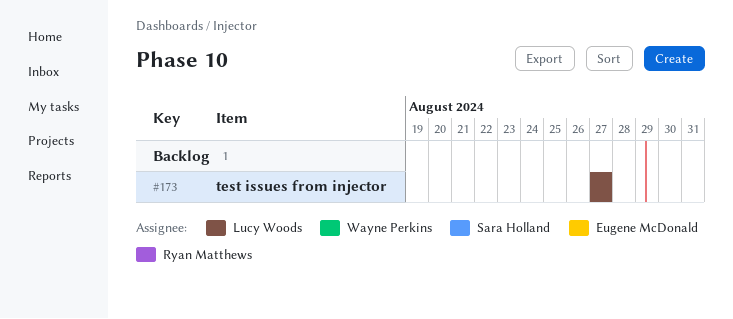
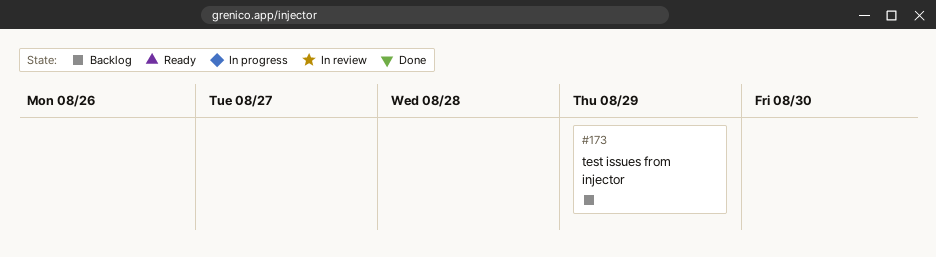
#173, due: Aug 27 -> Aug 29

